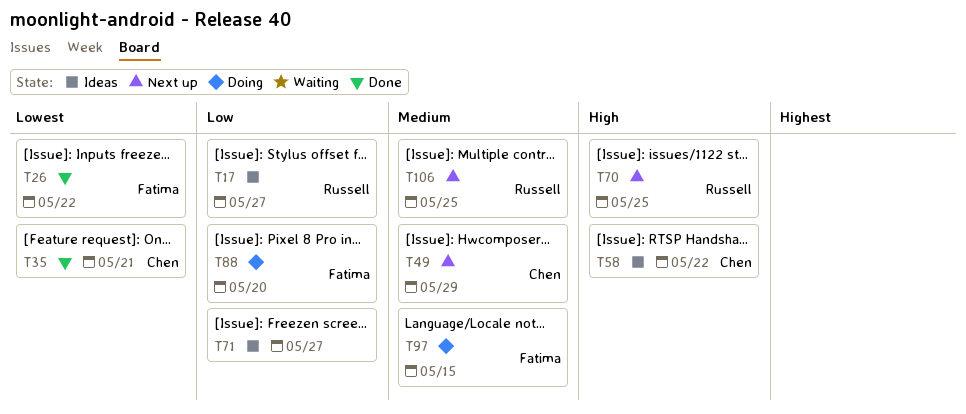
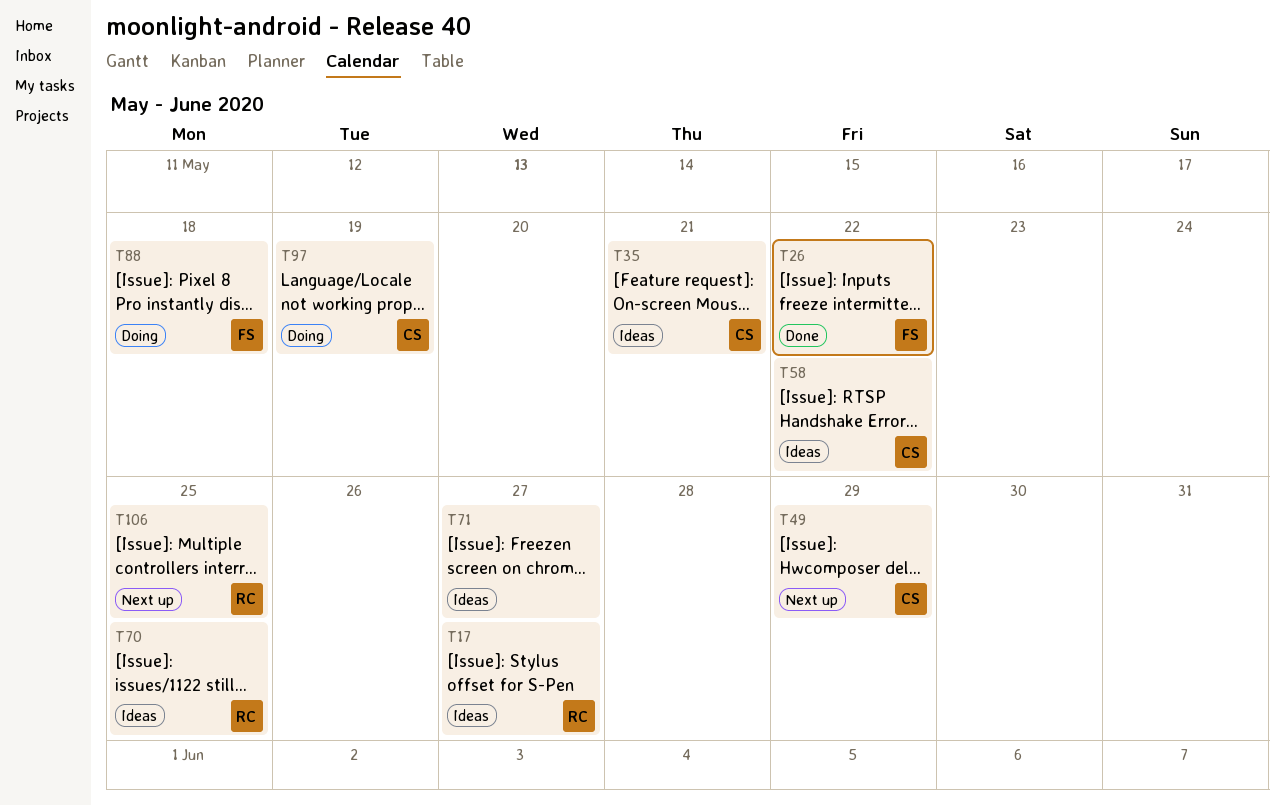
T35, status: Done -> Ideas
T70, status: Next up -> Ideas
T88, due: May 20 -> May 18
T97, owner: Fatima -> Chen
T97, due: May 15 -> May 19

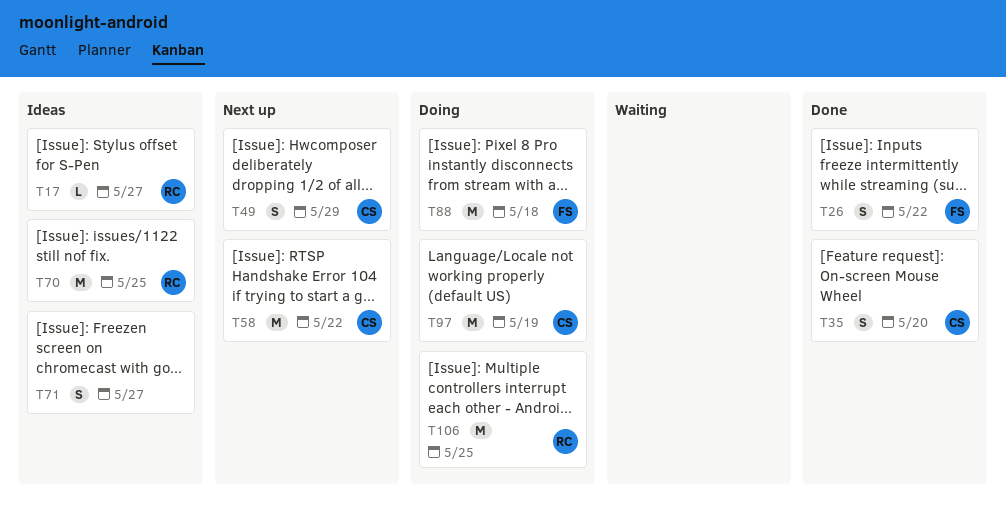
T35, status: Ideas -> Done
T35, due: May 21 -> May 20
T58, status: Ideas -> Next up
T106, status: Next up -> Doing

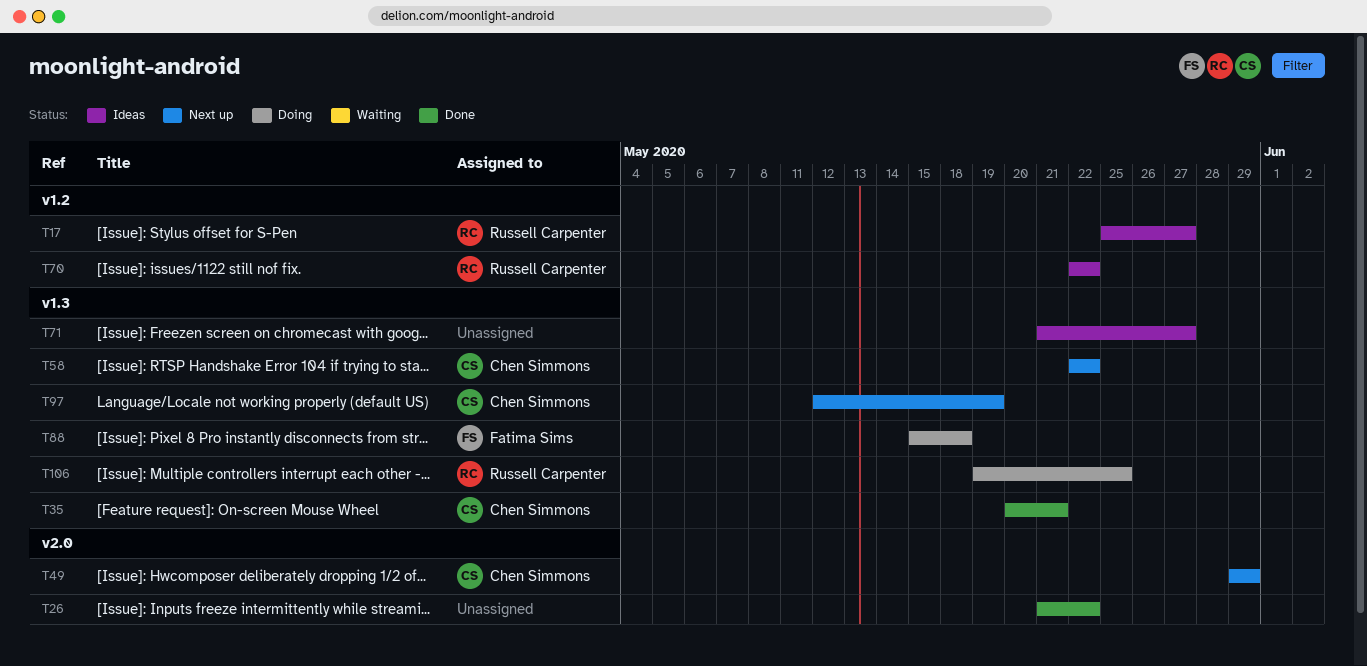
T26, owner: Fatima Sims -> none
T35, due: May 20 -> May 21
T70, due: May 25 -> May 22
T97, status: Doing -> Next up

